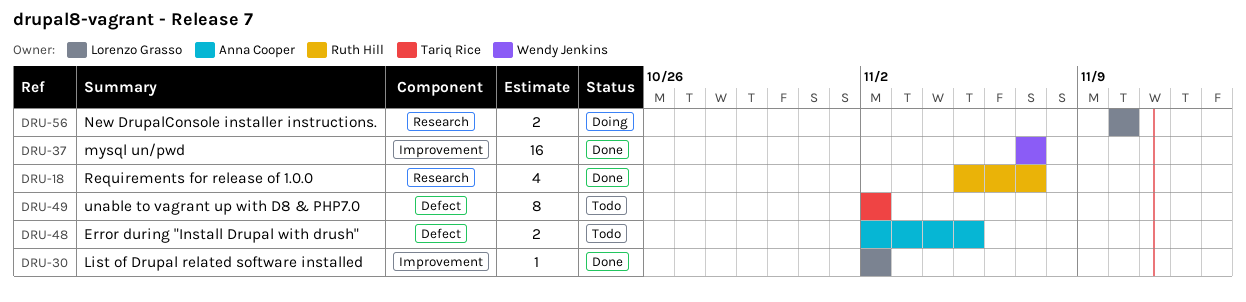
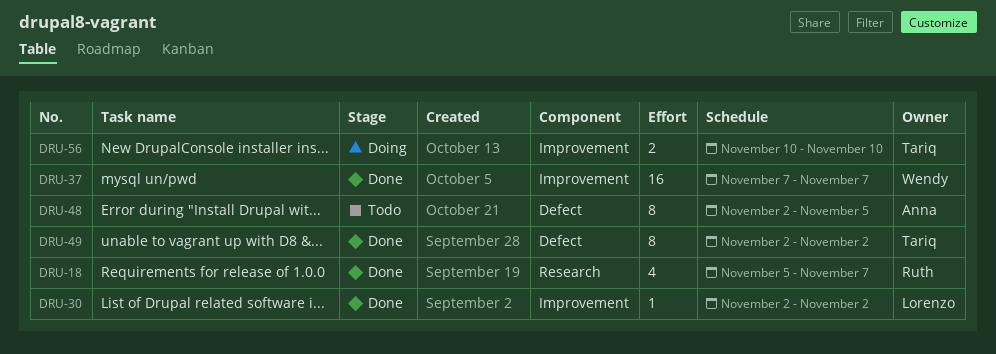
DRU-48, estimate: 2 -> 8
DRU-49, status: Todo -> Done
DRU-56, owner: Lorenzo Grasso -> Tariq Rice
DRU-56, label: Research -> Improvement

